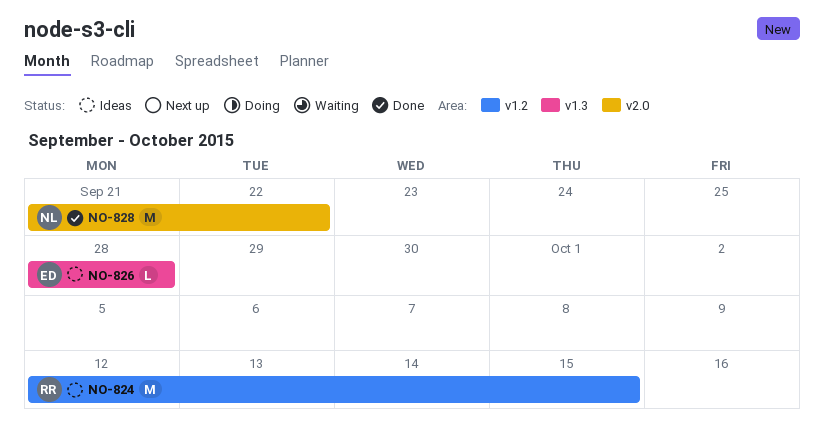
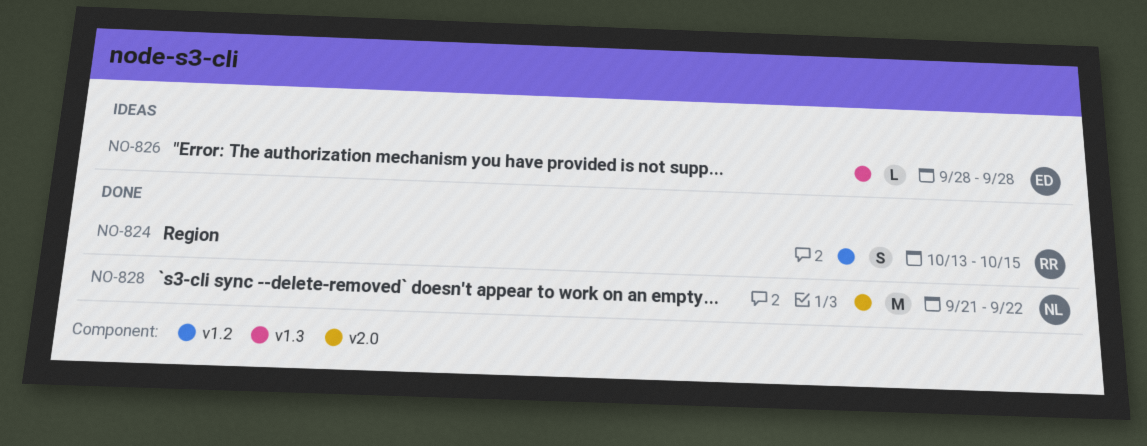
NO-824, status: Ideas -> Done
NO-824, estimate: M -> S
NO-824, start: Oct 12 -> Oct 13

